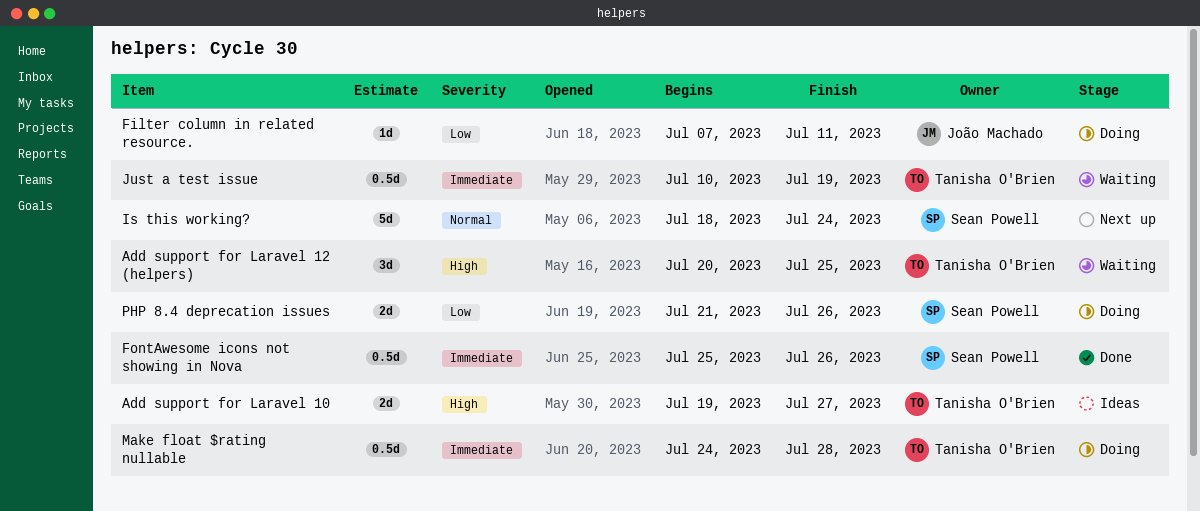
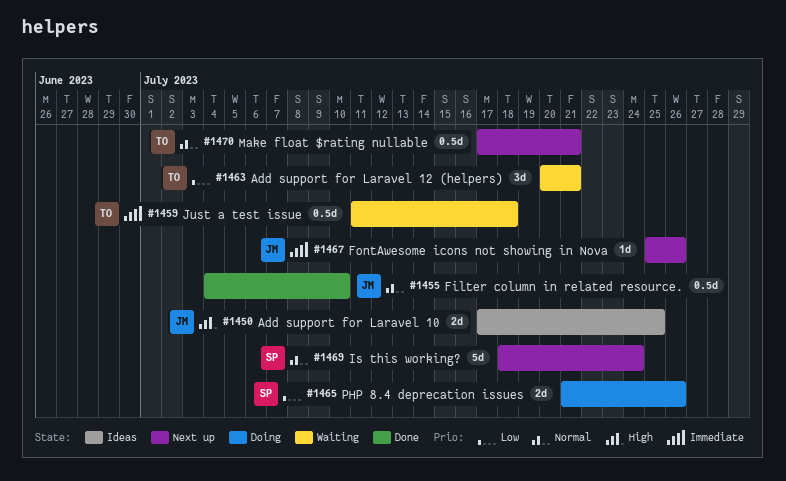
Add support for Laravel 10, owner: Tanisha O'Brien -> João Machado
Add support for Laravel 10, start: Jul 19 -> Jul 17
Add support for Laravel 10, due: Jul 27 -> Jul 25
Add support for Laravel 12 (helpers), priority: High -> Low
Add support for Laravel 12 (helpers), due: Jul 25 -> Jul 21
Filter column in related resource., status: Doing -> Done
Filter column in related resource., priority: Low -> Normal
Filter column in related resource., estimate: 1d -> 0.5d
Filter column in related resource., start: Jul 7 -> Jul 4
Filter column in related resource., due: Jul 11 -> Jul 10
FontAwesome icons not showing in Nova, status: Done -> Next up
FontAwesome icons not showing in Nova, owner: Sean Powell -> João Machado
FontAwesome icons not showing in Nova, estimate: 0.5d -> 1d
Just a test issue, start: Jul 10 -> Jul 11
Just a test issue, due: Jul 19 -> Jul 18
Make float $rating nullable, status: Doing -> Next up
Make float $rating nullable, priority: Immediate -> Normal
Make float $rating nullable, start: Jul 24 -> Jul 17
Make float $rating nullable, due: Jul 28 -> Jul 21

